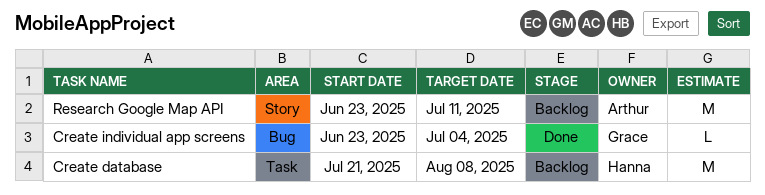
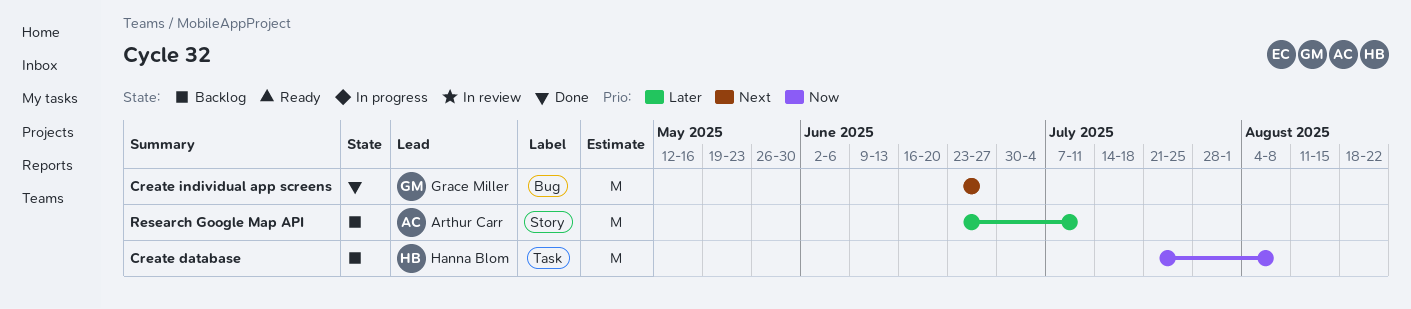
Create individual app screens, estimate: L -> M
Create individual app screens, due: Jul 4 -> Jun 27

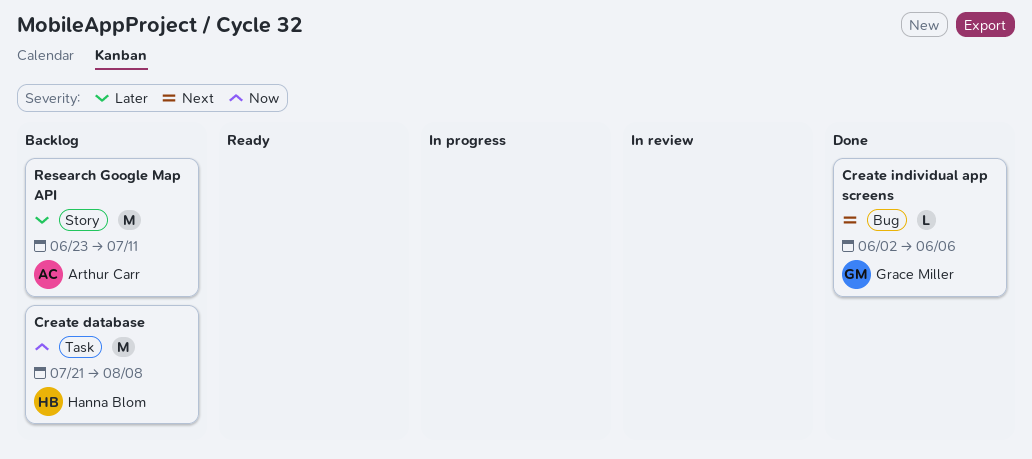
Create individual app screens, estimate: M -> L
Create individual app screens, start: Jun 23 -> Jun 2
Create individual app screens, due: Jun 27 -> Jun 6

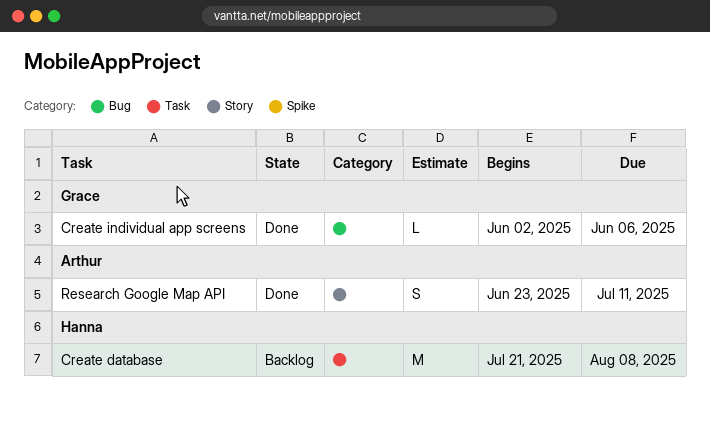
Research Google Map API, status: Backlog -> Done
Research Google Map API, estimate: M -> S

